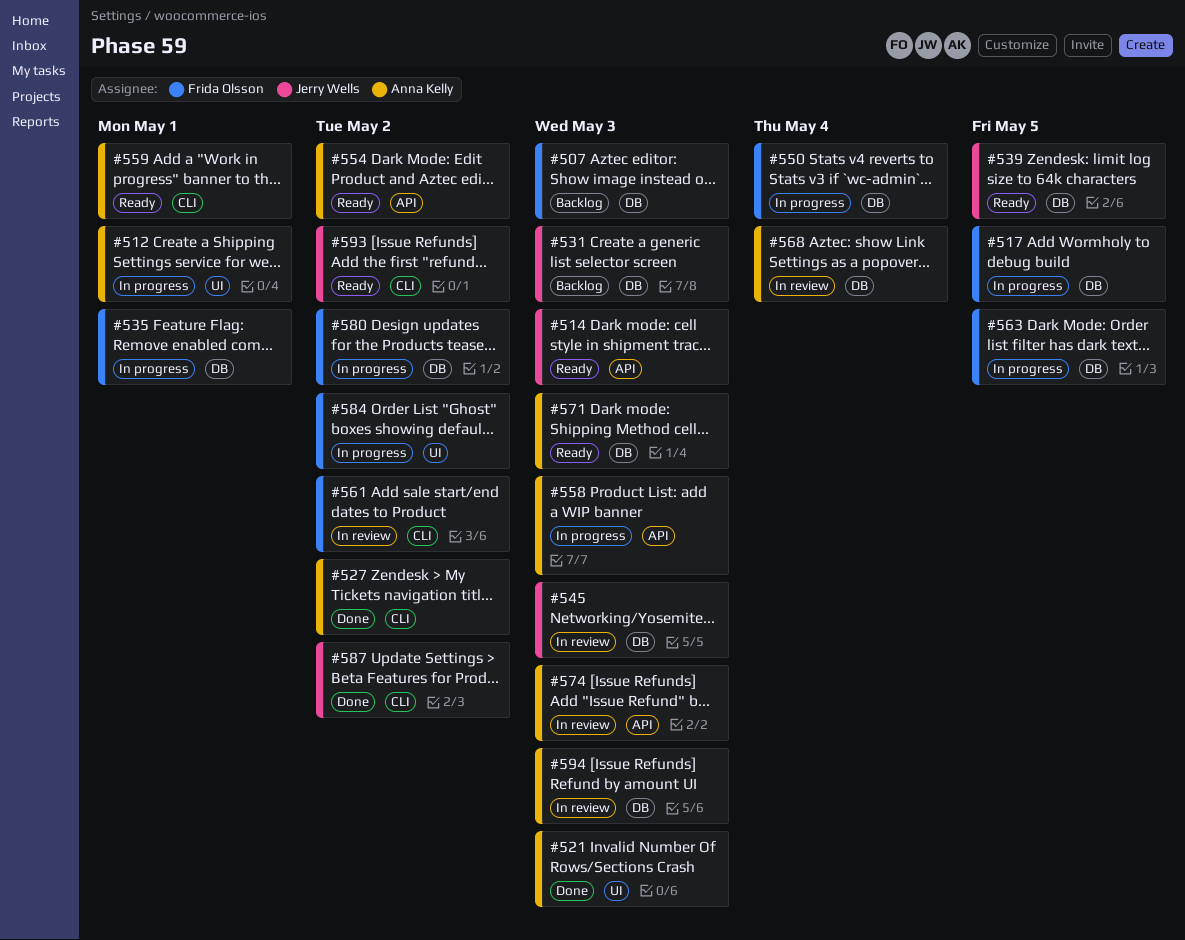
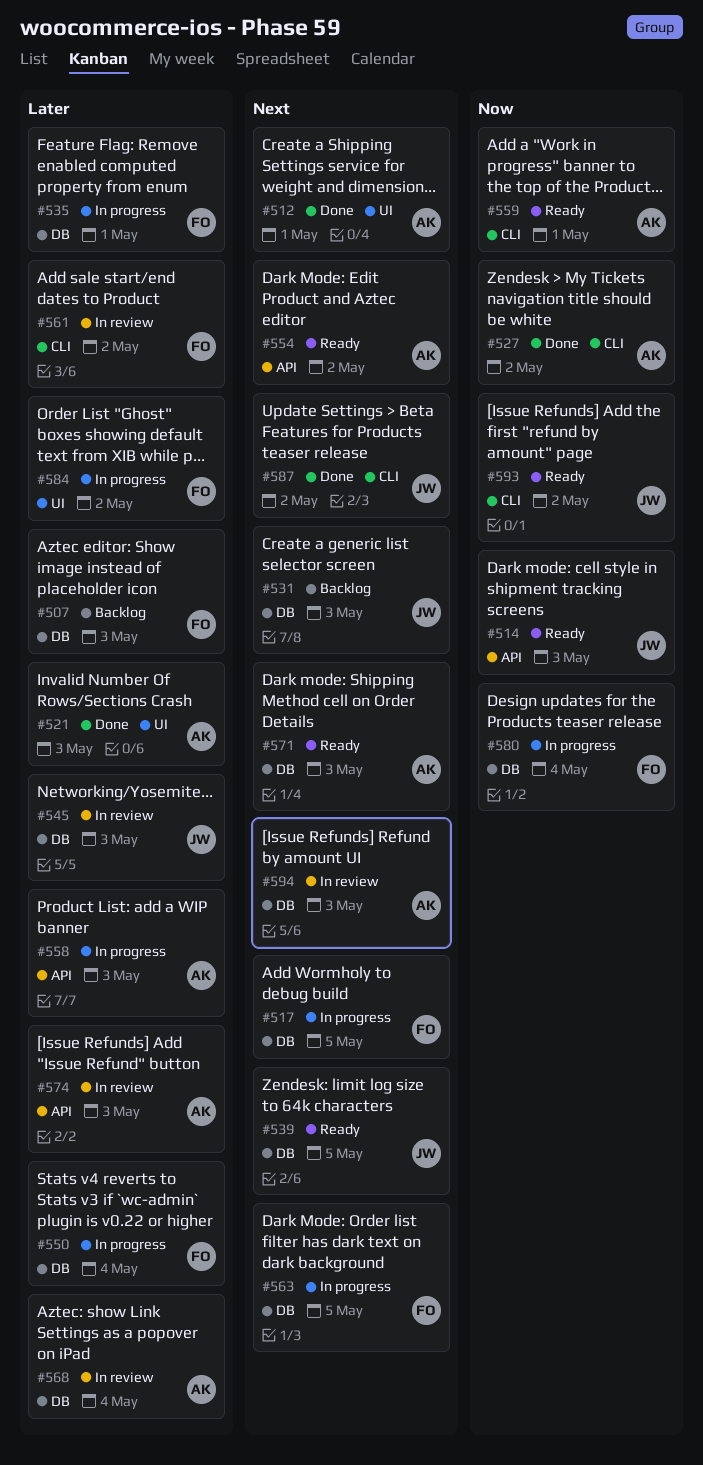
#512, status: In progress -> Done
#580, due: May 2 -> May 4

